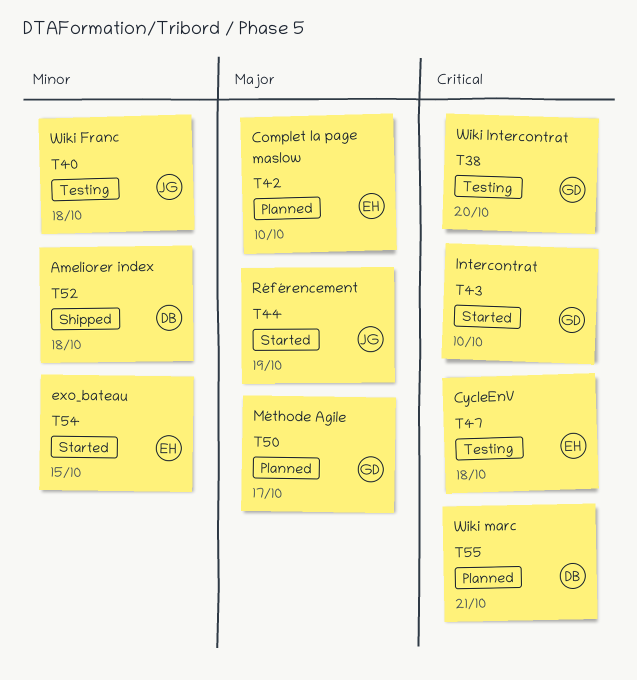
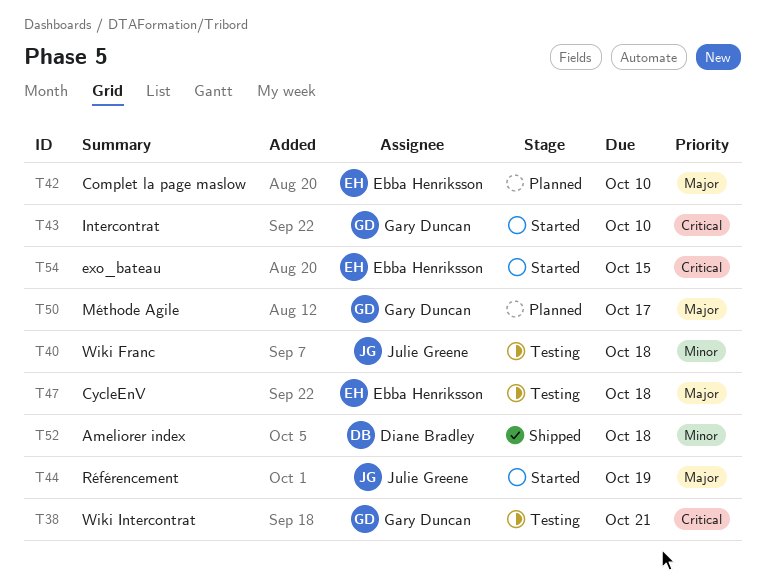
T38, due: Oct 20 -> Oct 21
T47, priority: Critical -> Major
T54, priority: Minor -> Critical
T55: present -> none

